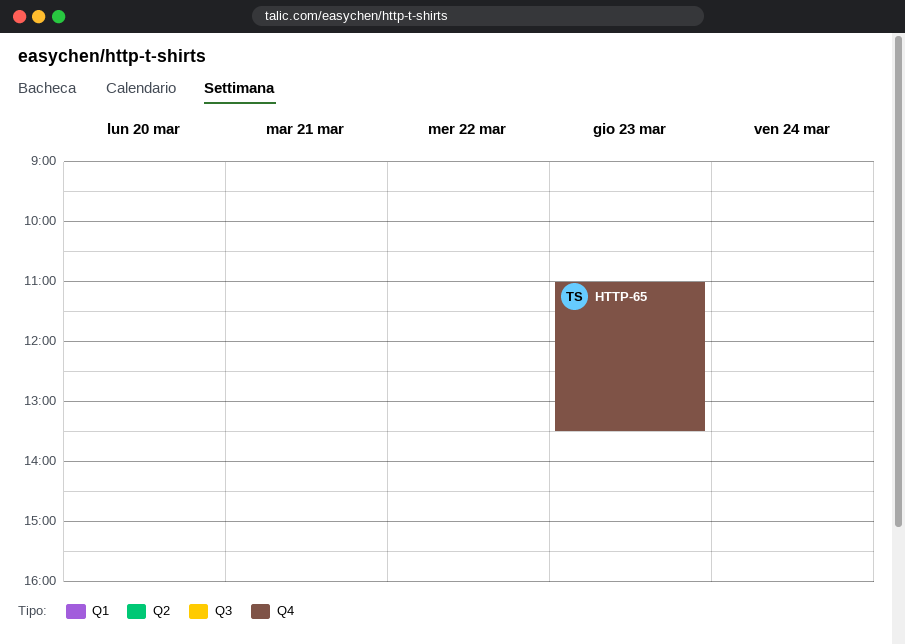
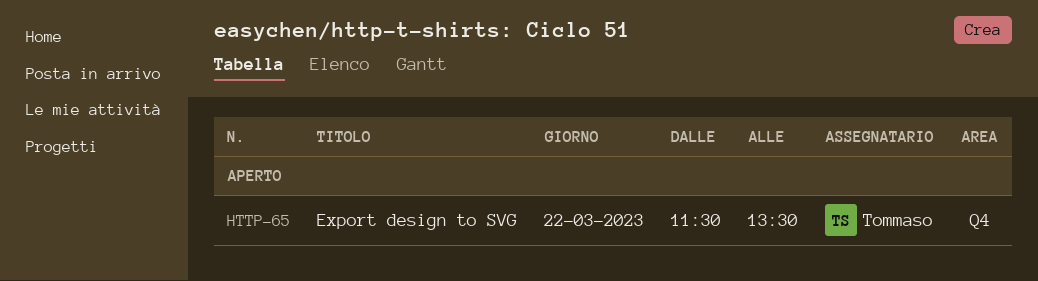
HTTP-65, day: Mar 23 -> Mar 22
HTTP-65, begins: 11:00 -> 11:30

